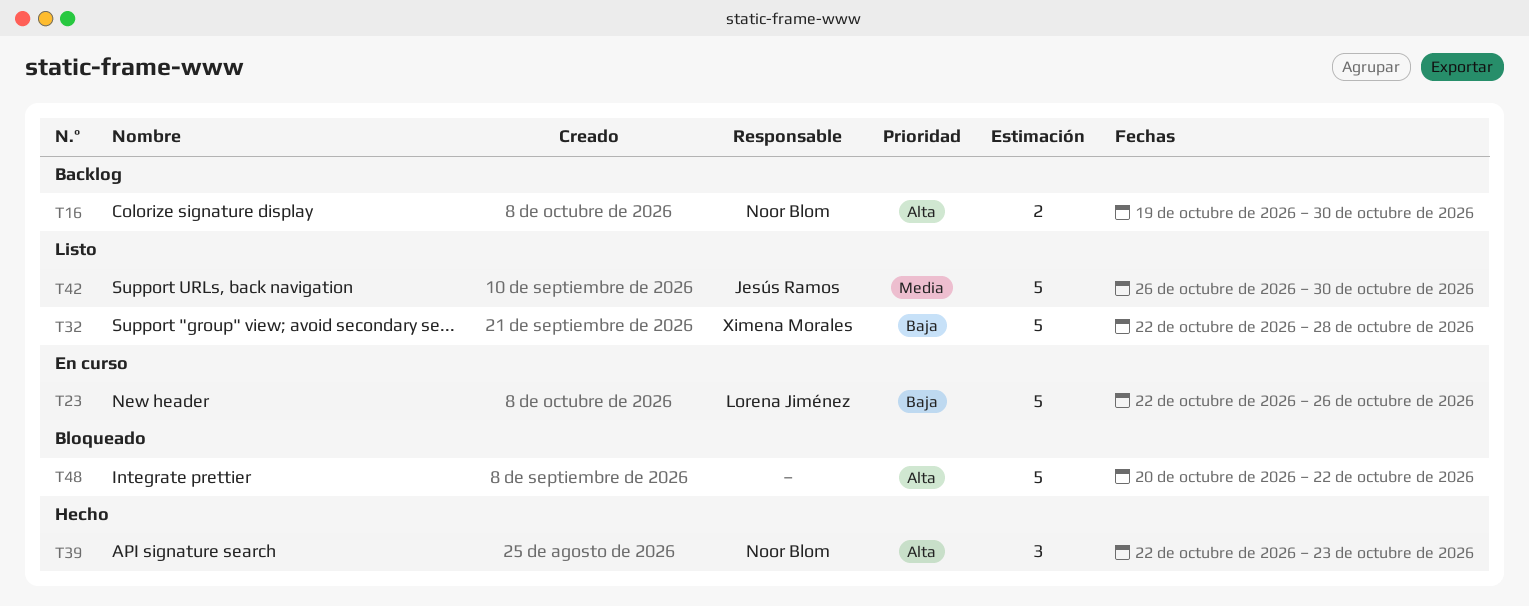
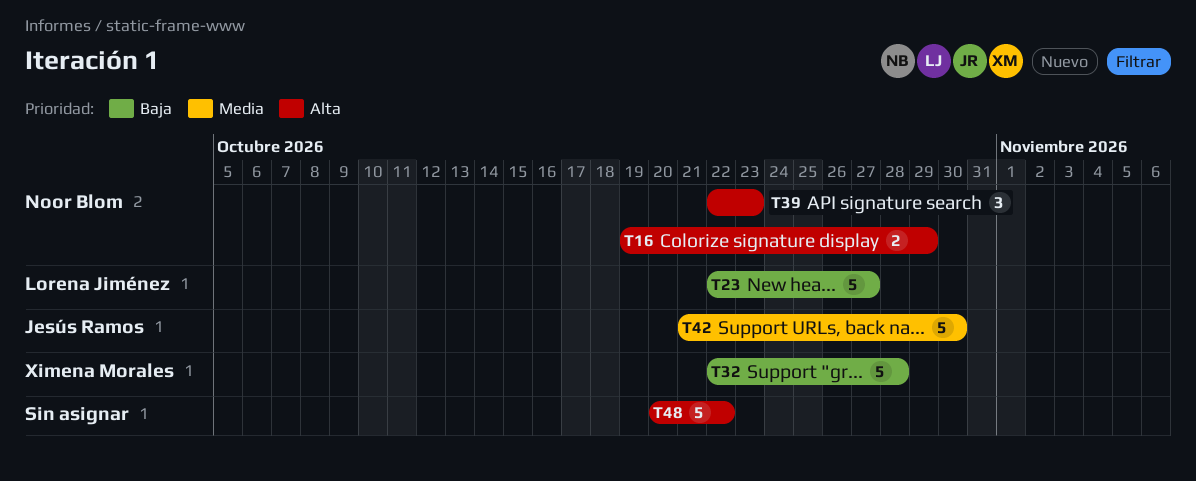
T16, due: Oct 30 -> Oct 29
T23, due: Oct 26 -> Oct 27
T42, start: Oct 26 -> Oct 21

